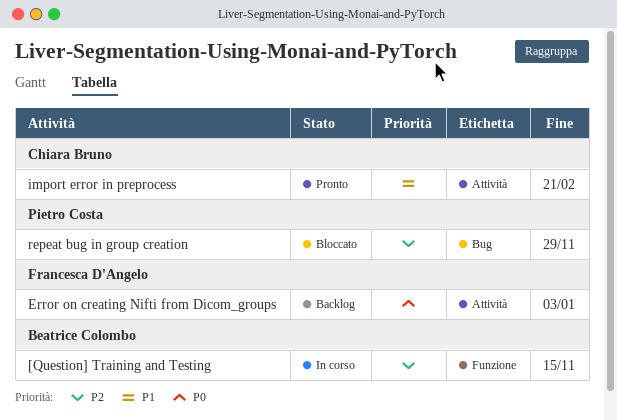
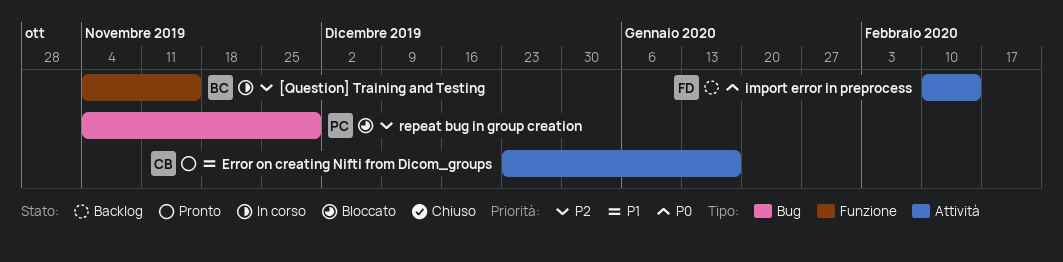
Error on creating Nifti from Dicom_groups, status: Backlog -> Pronto
Error on creating Nifti from Dicom_groups, owner: Francesca D'Angelo -> Chiara Bruno
Error on creating Nifti from Dicom_groups, priority: P0 -> P1
Error on creating Nifti from Dicom_groups, due: Jan 3 -> Jan 17
import error in preprocess, status: Pronto -> Backlog
import error in preprocess, owner: Chiara Bruno -> Francesca D'Angelo
import error in preprocess, priority: P1 -> P0
import error in preprocess, due: Feb 21 -> Feb 14

